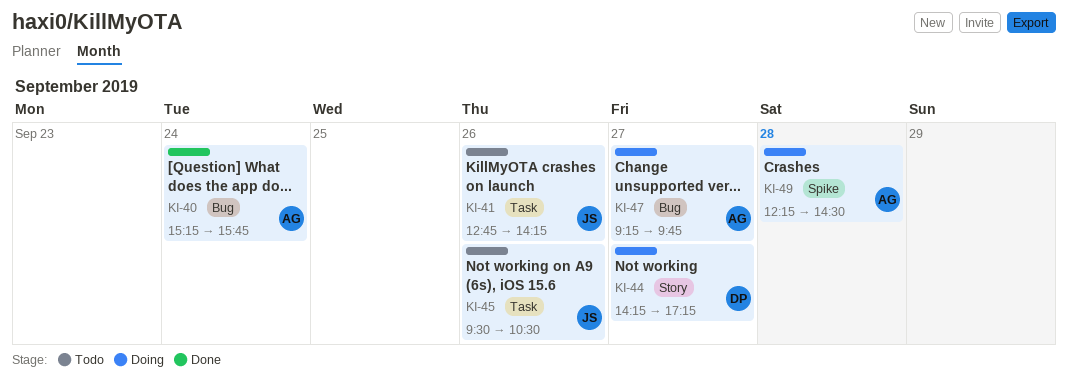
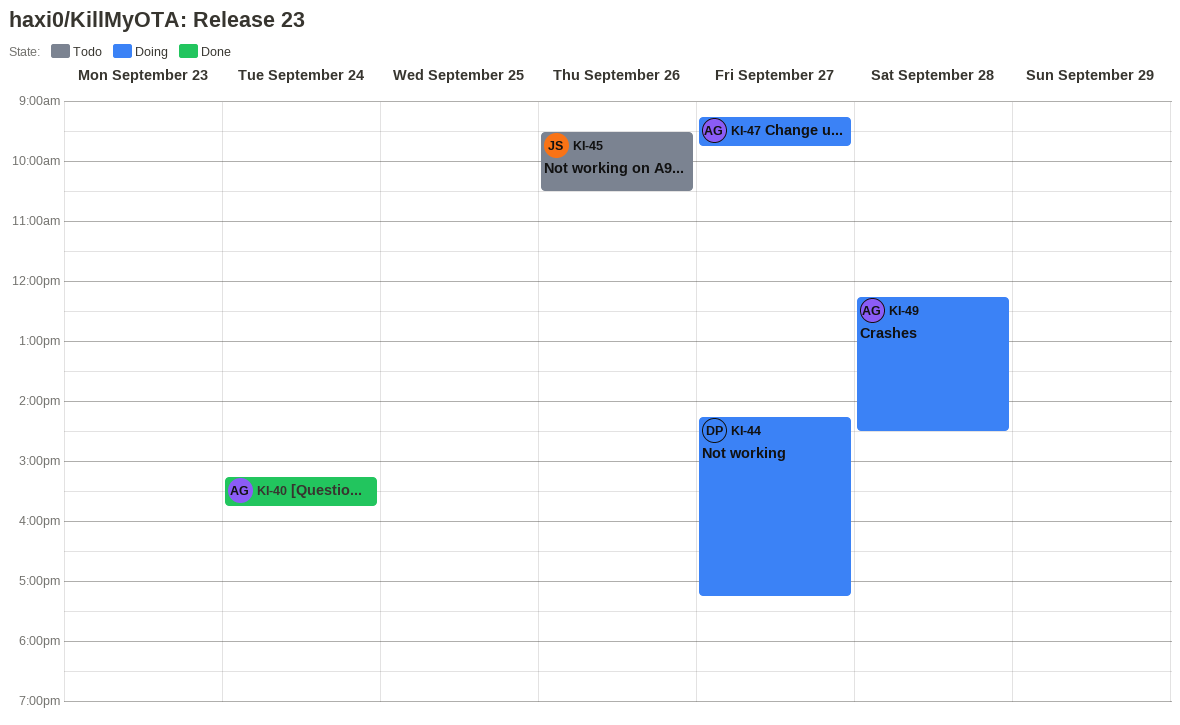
KI-41: present -> none

